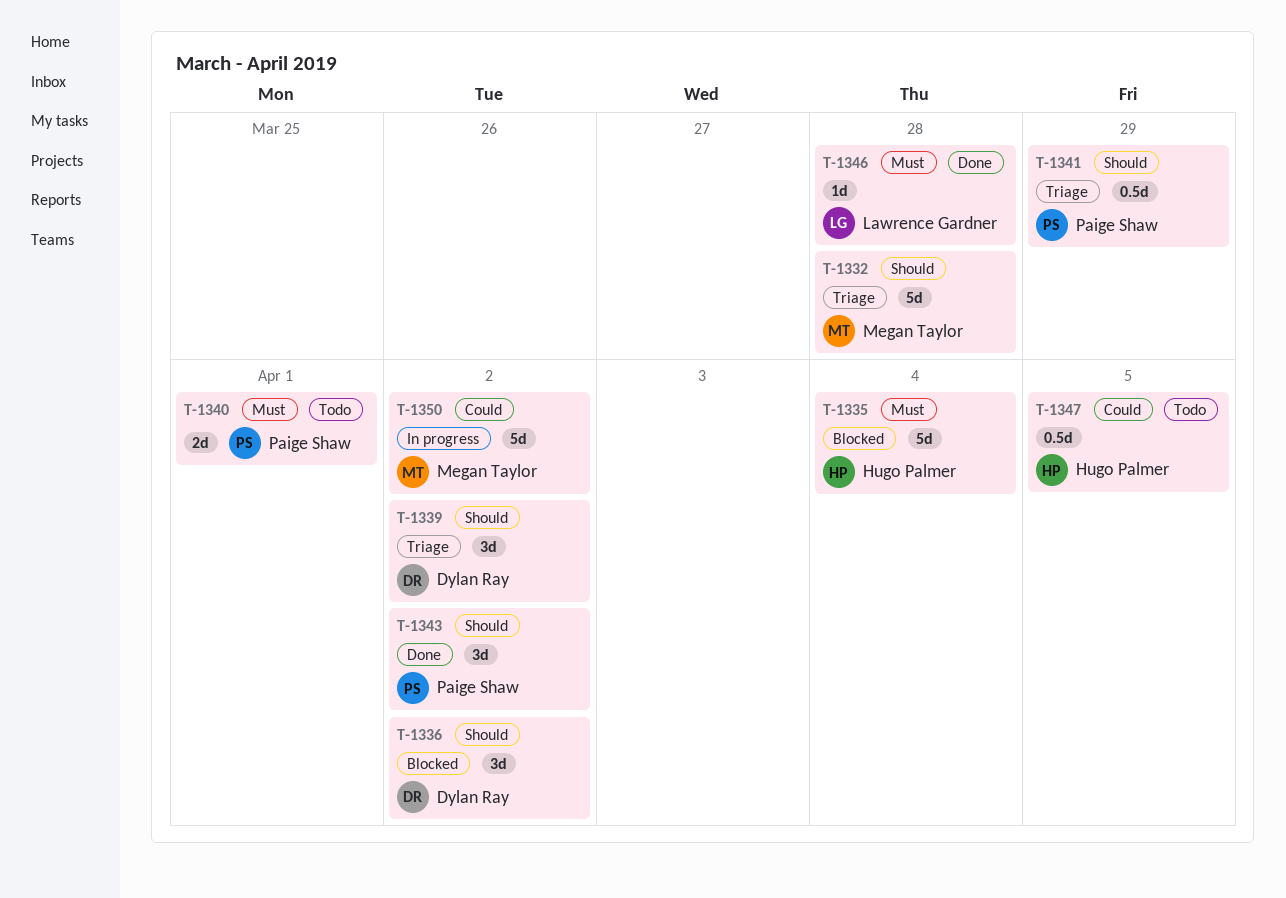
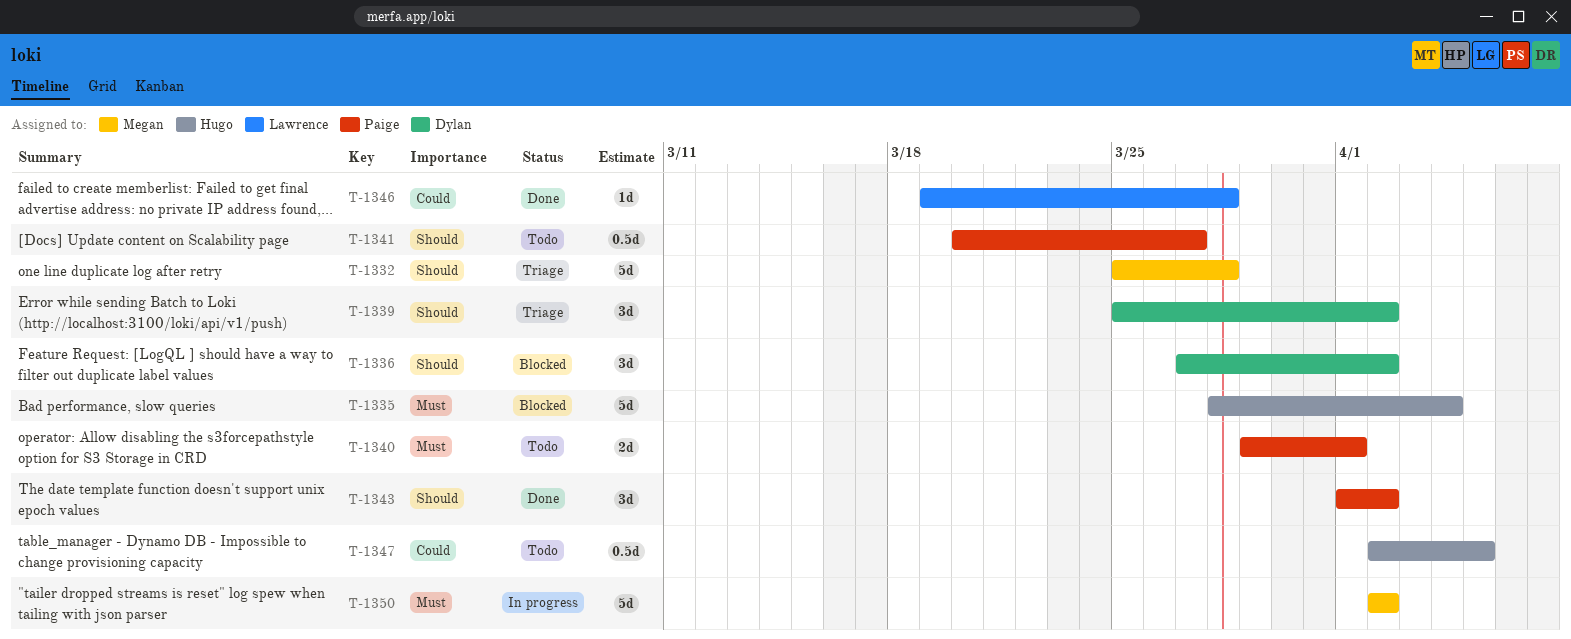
T-1341, status: Triage -> Todo
T-1341, due: Mar 29 -> Mar 27
T-1346, priority: Must -> Could
T-1350, priority: Could -> Must

